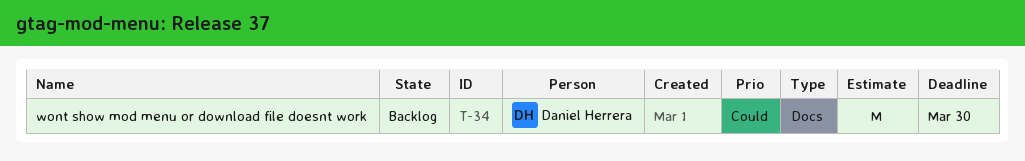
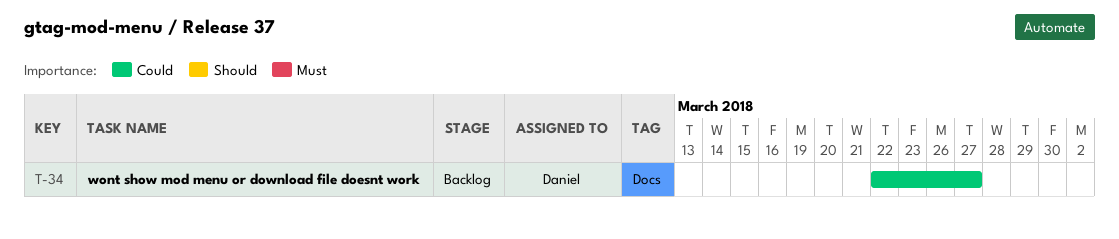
T-34, due: Mar 30 -> Mar 27

